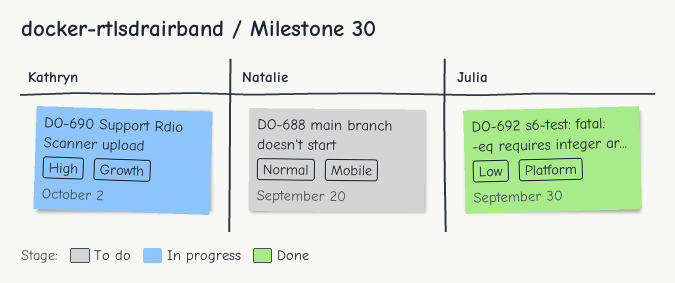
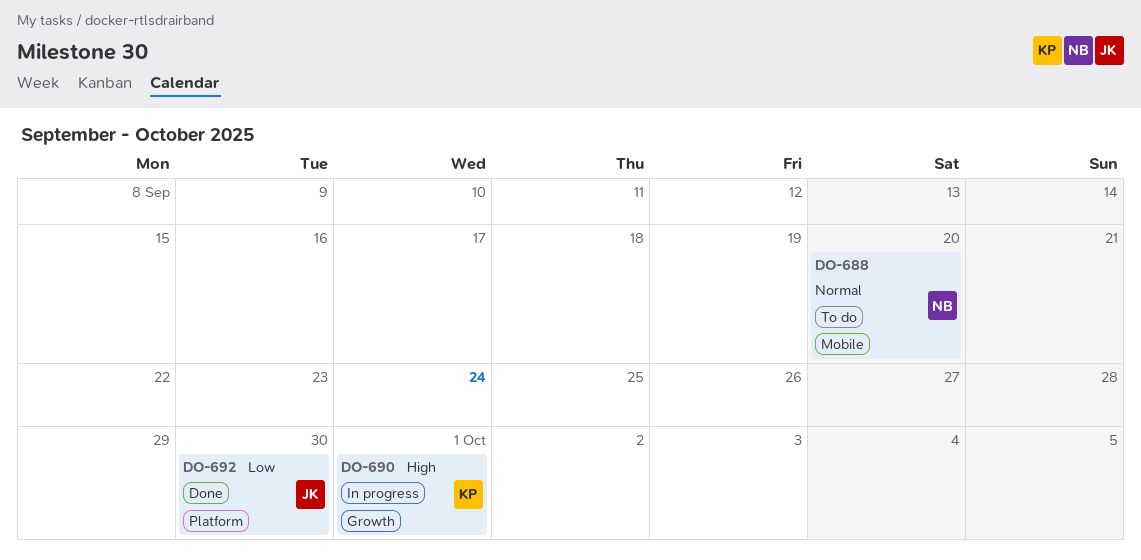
DO-690, due: Oct 2 -> Oct 1

